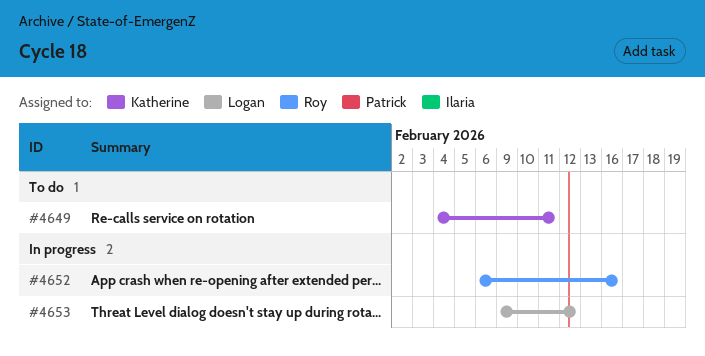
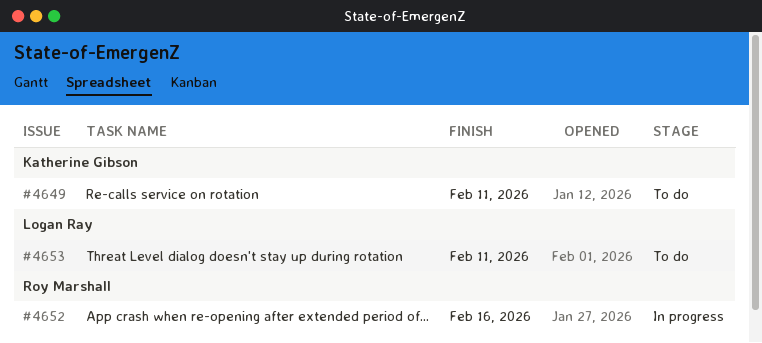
#4653, status: In progress -> To do
#4653, due: Feb 12 -> Feb 11

